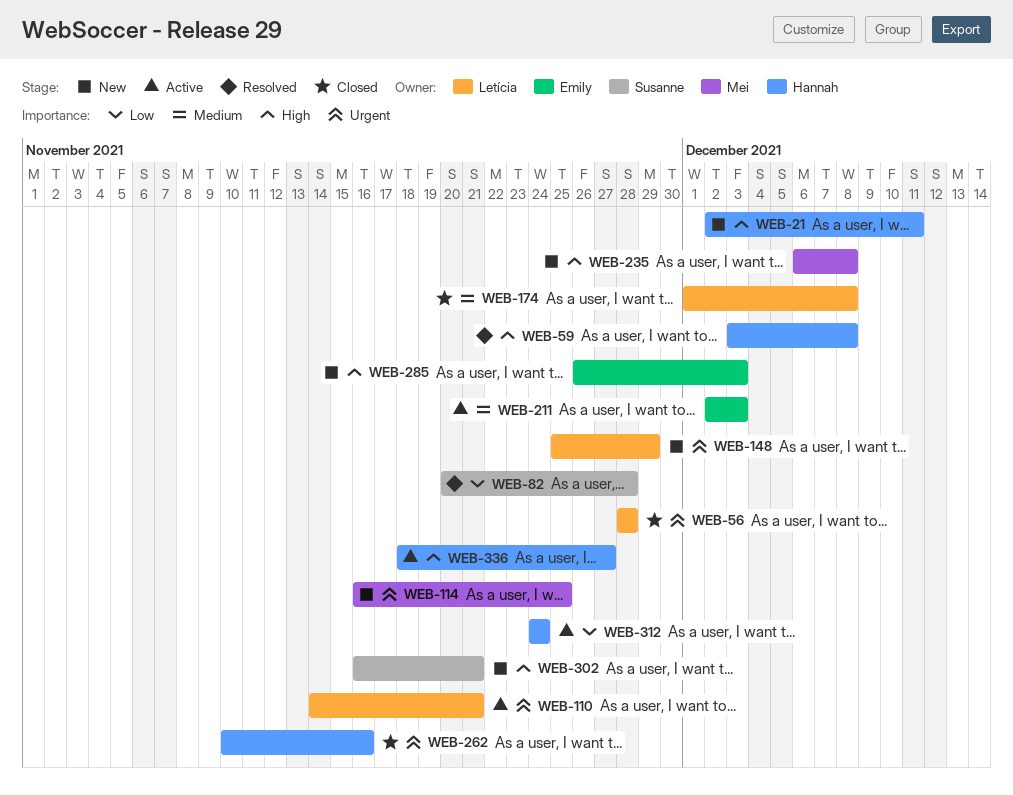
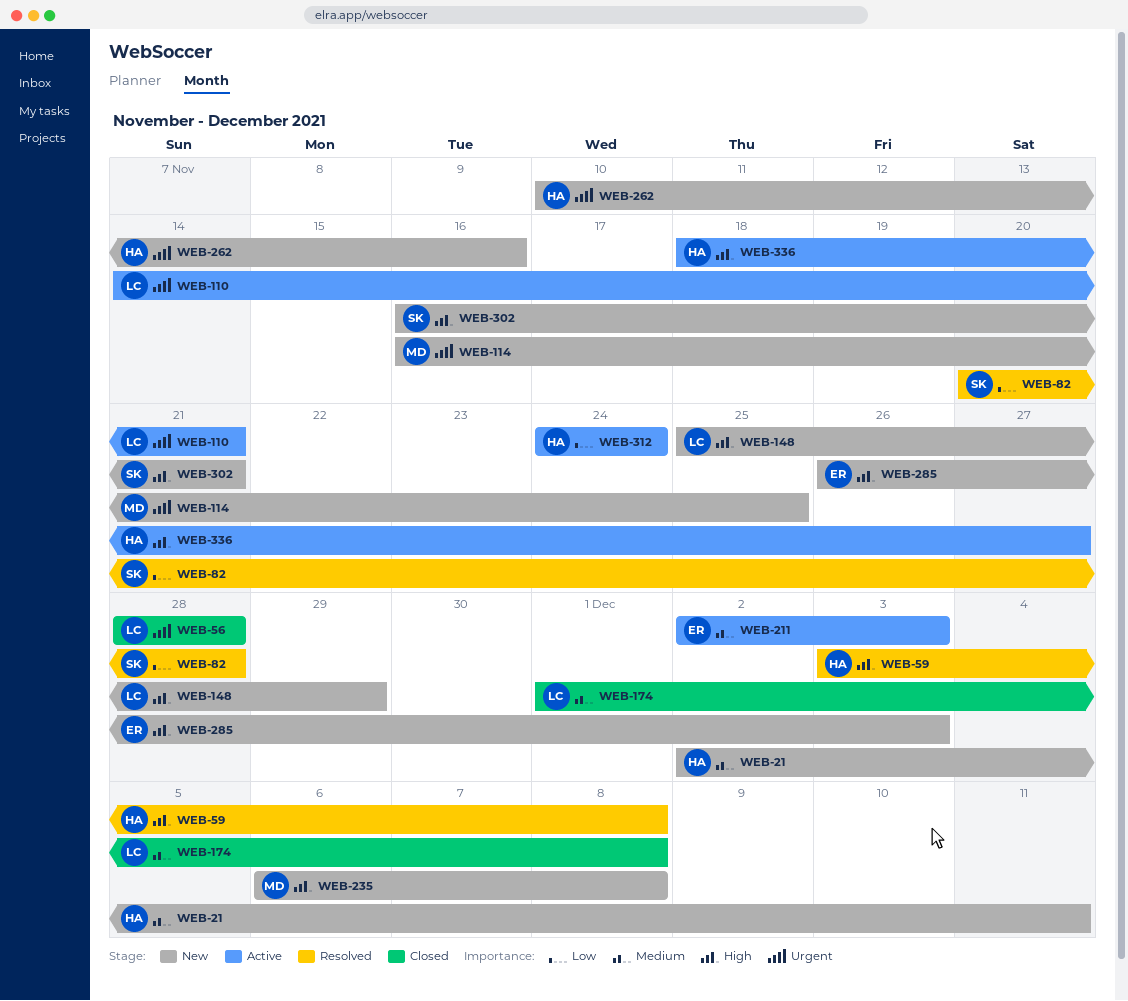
WEB-21, priority: High -> Medium
WEB-148, priority: Urgent -> High
WEB-262, status: Closed -> New

